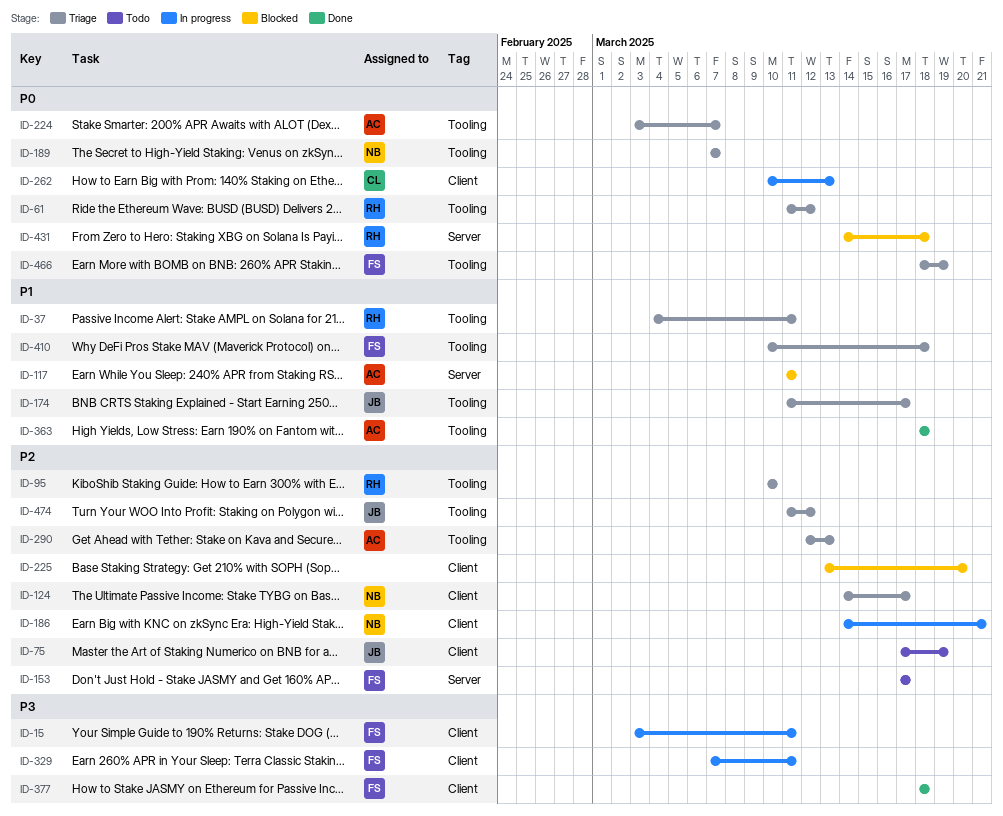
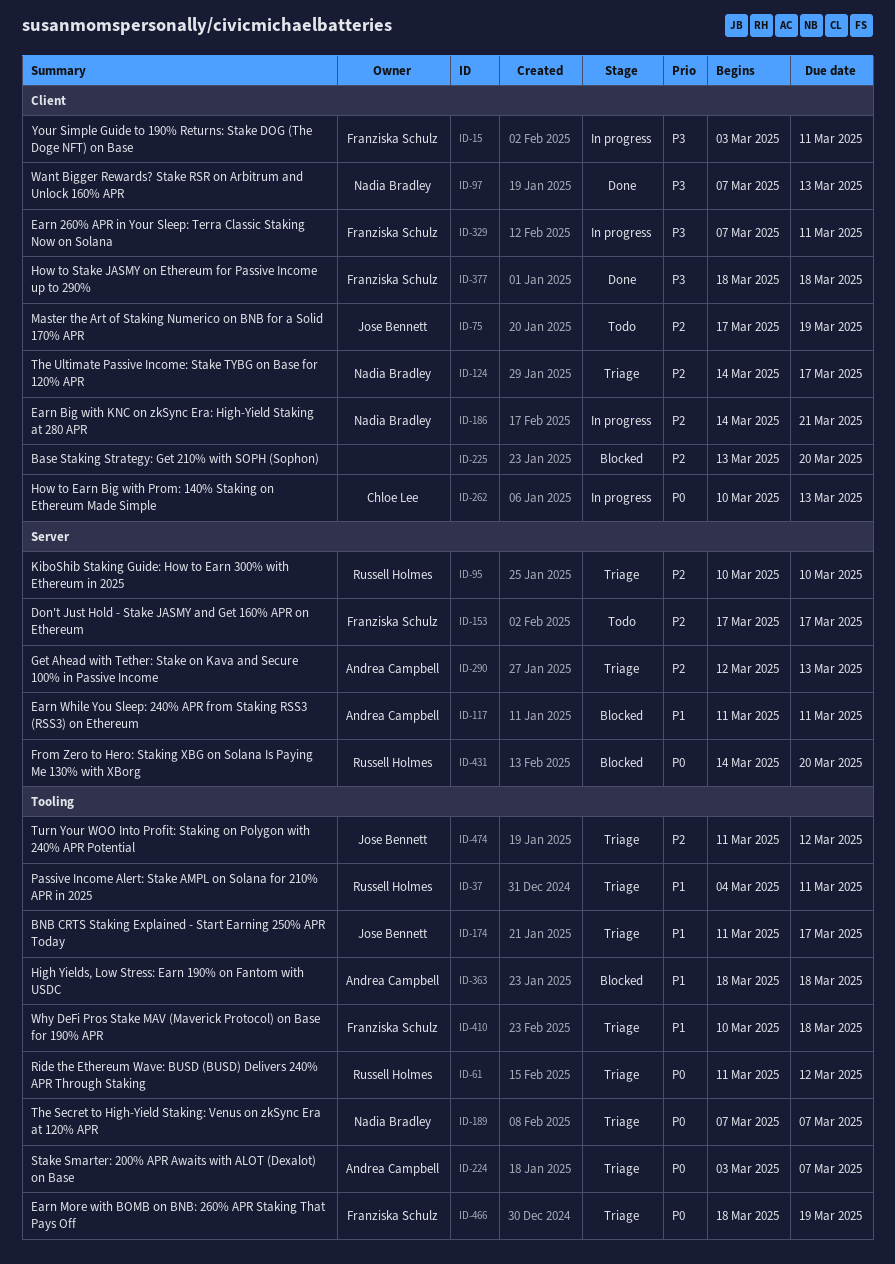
ID-95, label: Tooling -> Server
ID-97: none -> present
ID-290, label: Tooling -> Server
ID-363, status: Done -> Blocked
ID-431, due: Mar 18 -> Mar 20

